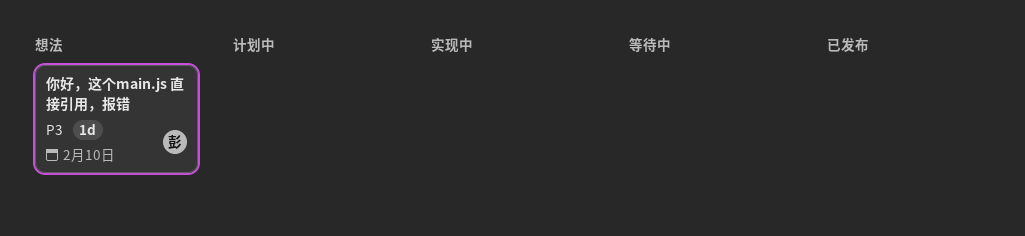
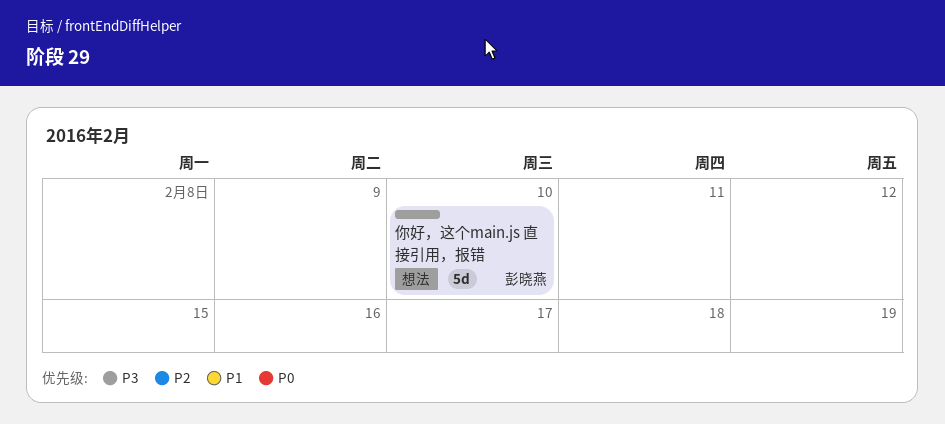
你好，这个main.js 直接引用，报错, estimate: 1d -> 5d

